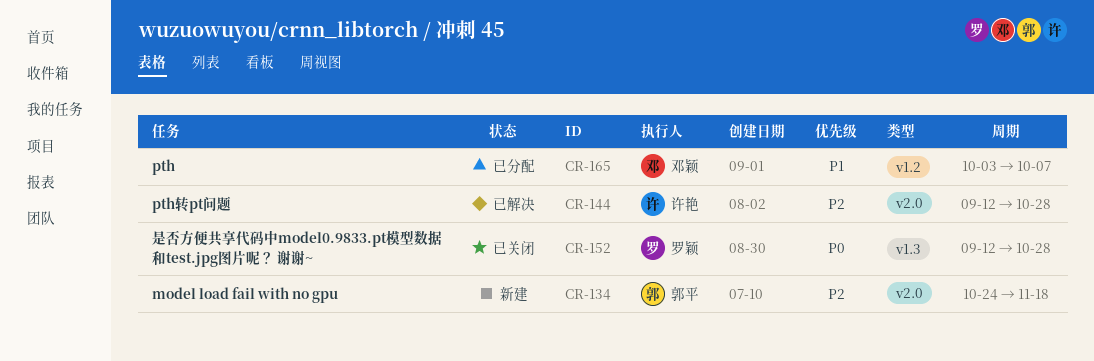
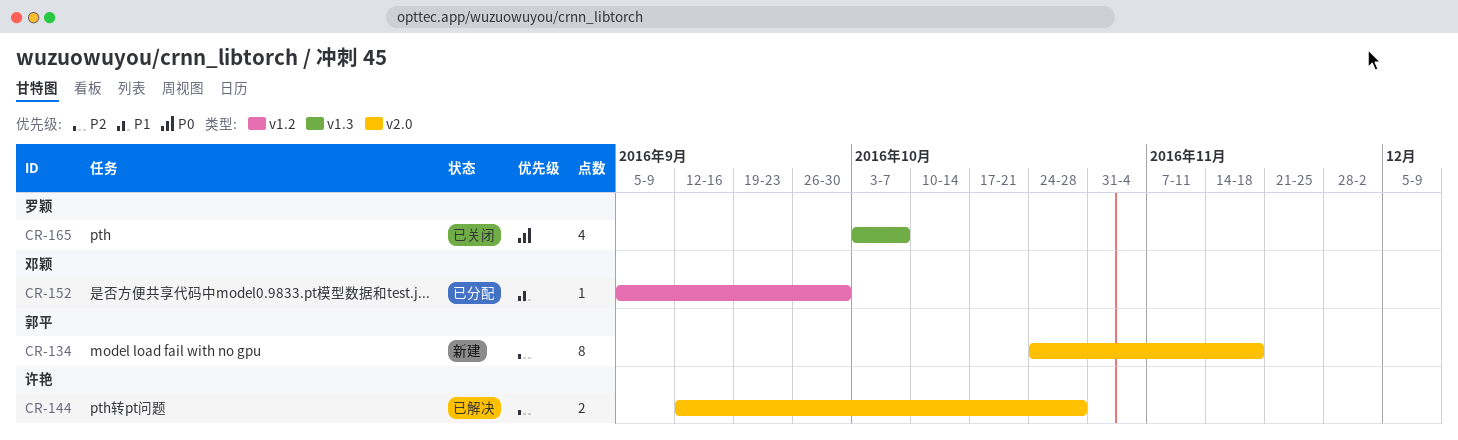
CR-152, status: 已关闭 -> 已分配
CR-152, owner: 罗颖 -> 邓颖
CR-152, priority: P0 -> P1
CR-152, label: v1.3 -> v1.2
CR-152, start: Sep 12 -> Sep 5
CR-152, due: Oct 28 -> Sep 30
CR-165, status: 已分配 -> 已关闭
CR-165, owner: 邓颖 -> 罗颖
CR-165, priority: P1 -> P0
CR-165, label: v1.2 -> v1.3

